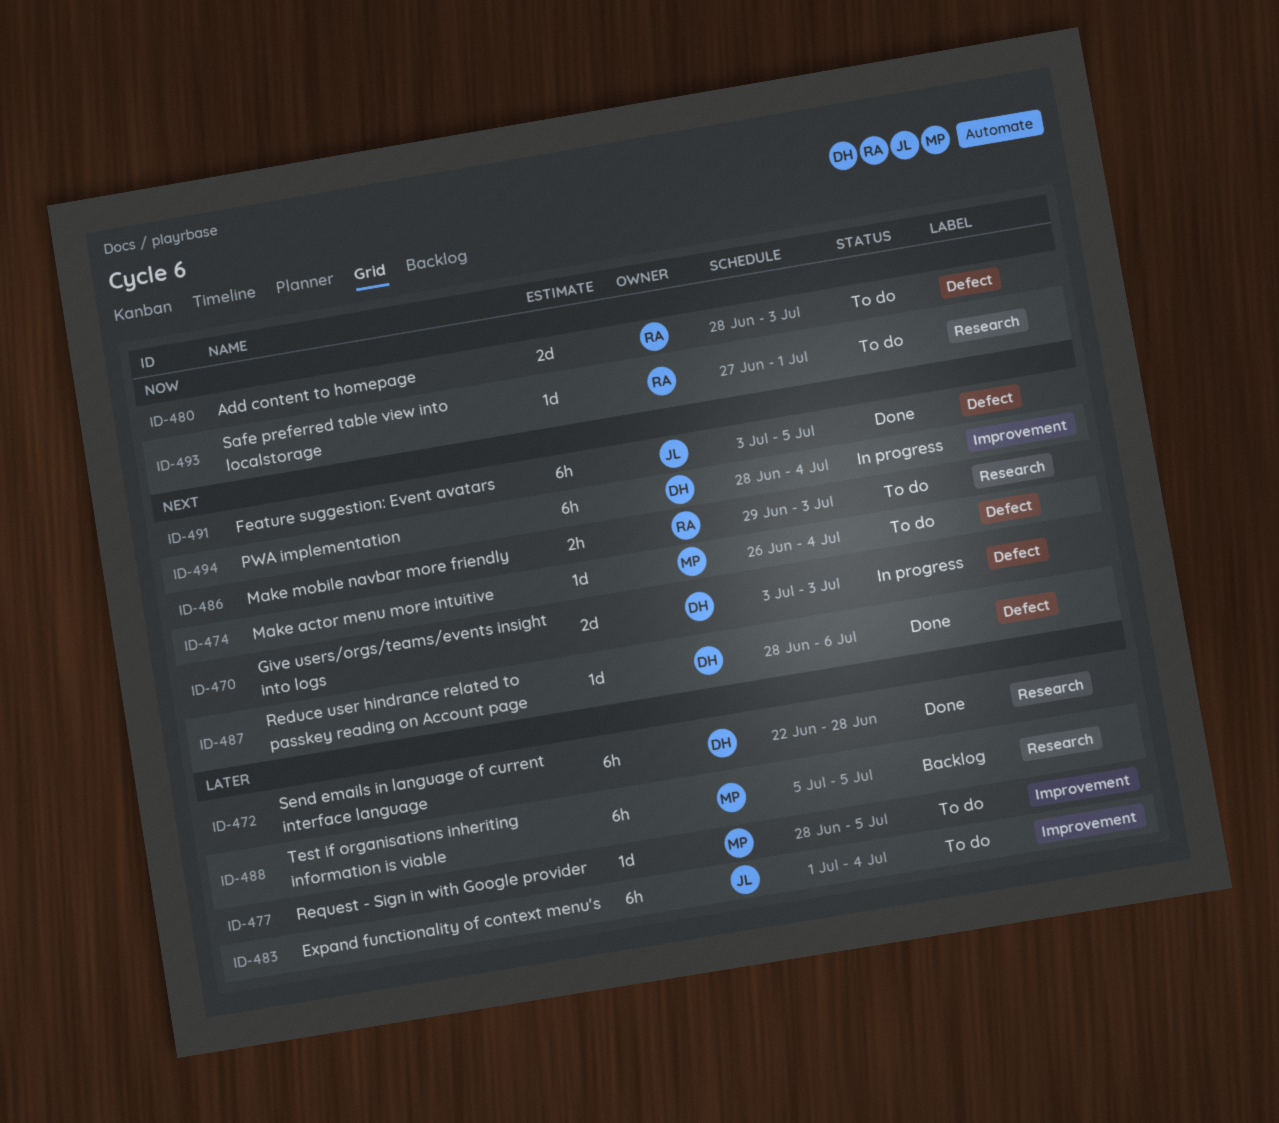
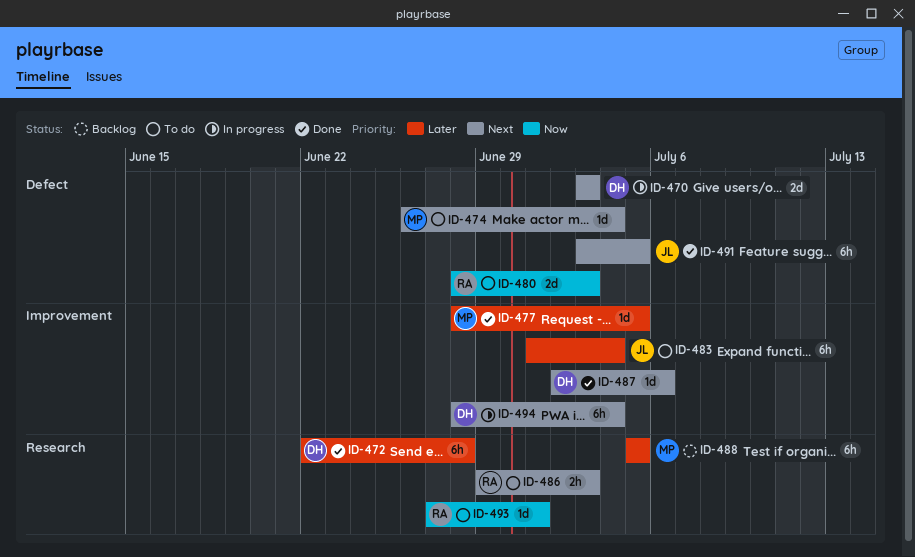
ID-477, status: To do -> Done
ID-487, label: Defect -> Improvement
ID-487, start: Jun 28 -> Jul 2

